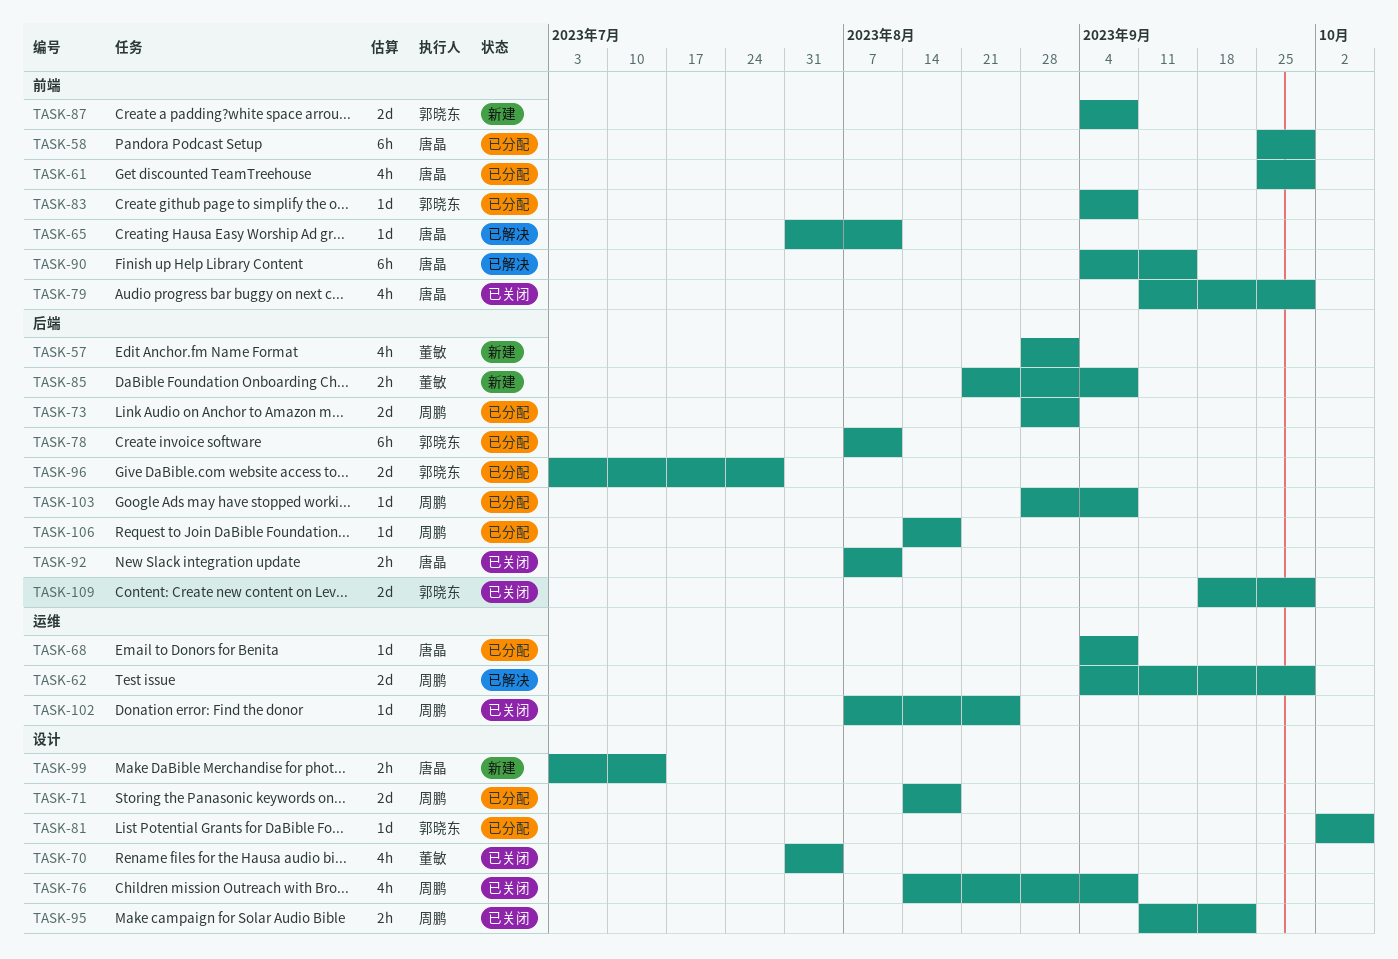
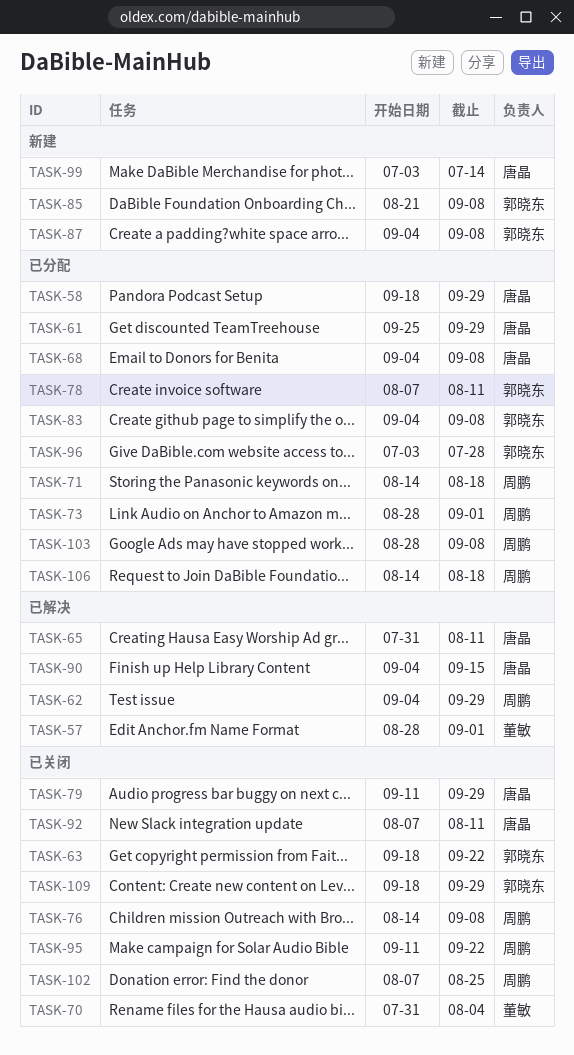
TASK-57, status: 新建 -> 已解决
TASK-58, start: Sep 25 -> Sep 18
TASK-63: none -> present
TASK-81: present -> none
TASK-85, owner: 董敏 -> 郭晓东

